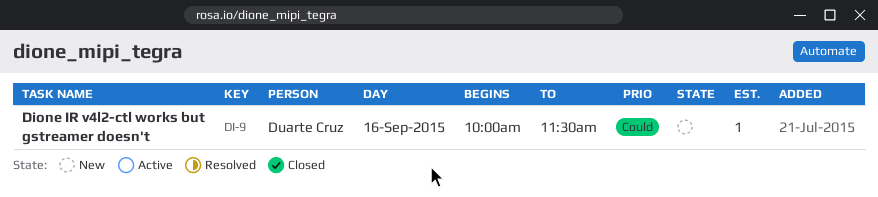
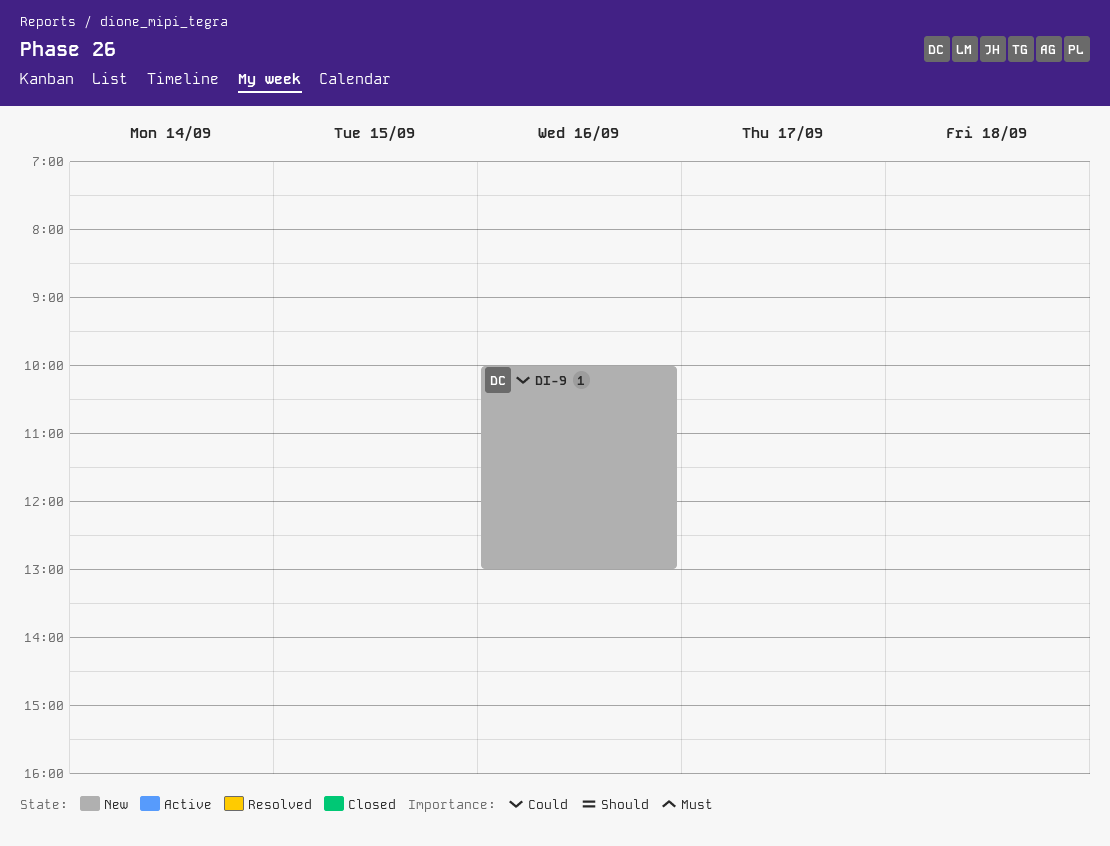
DI-9, ends: 11:30 -> 13:00

